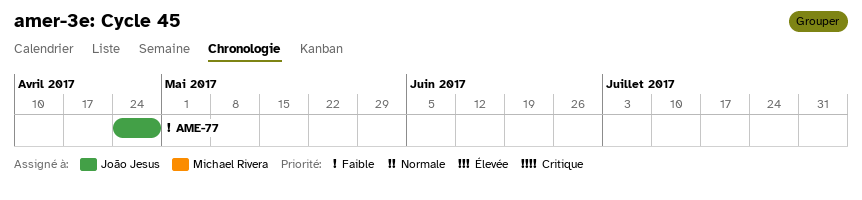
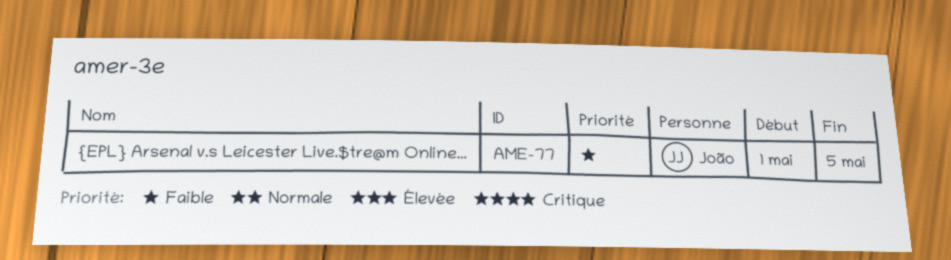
AME-77, start: Apr 24 -> May 1
AME-77, due: Apr 28 -> May 5

